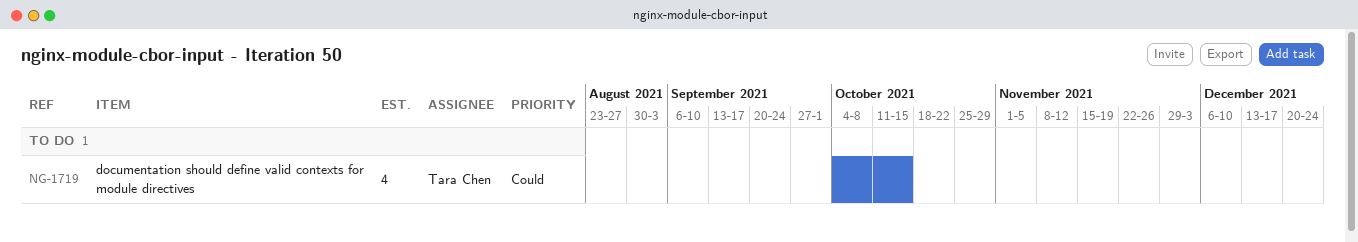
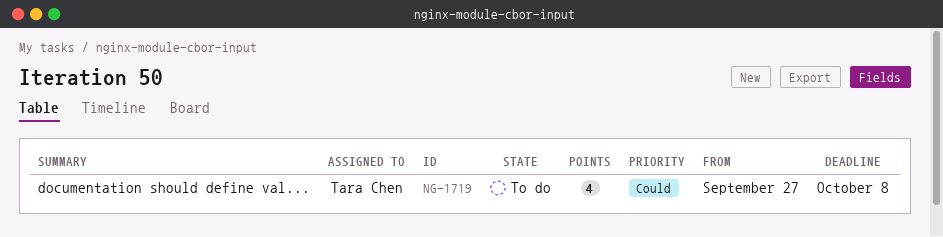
NG-1719, start: Oct 4 -> Sep 27
NG-1719, due: Oct 15 -> Oct 8

